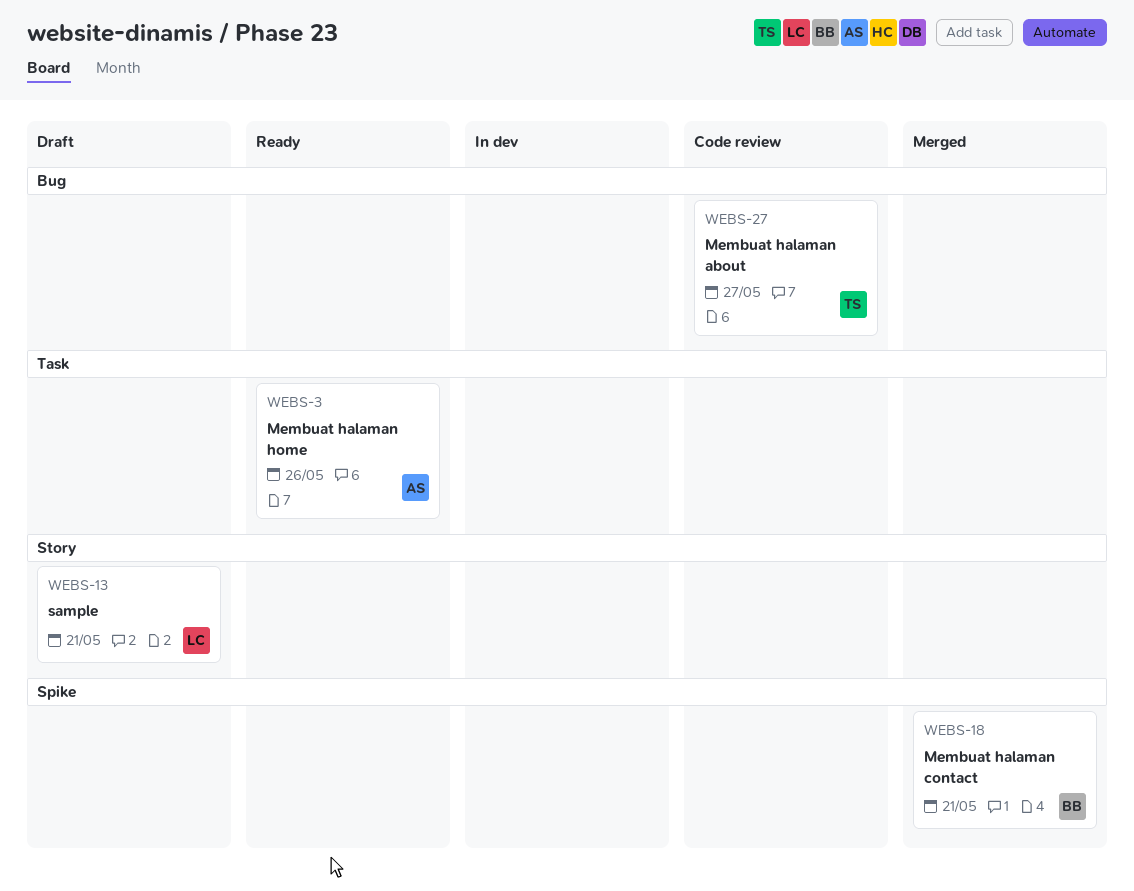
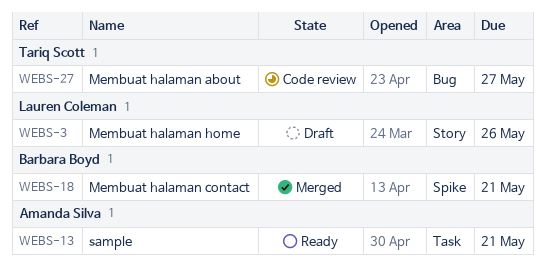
WEBS-3, status: Ready -> Draft
WEBS-3, owner: Amanda Silva -> Lauren Coleman
WEBS-3, label: Task -> Story
WEBS-13, status: Draft -> Ready
WEBS-13, owner: Lauren Coleman -> Amanda Silva
WEBS-13, label: Story -> Task

